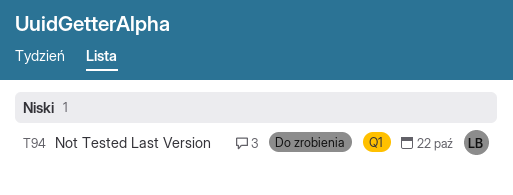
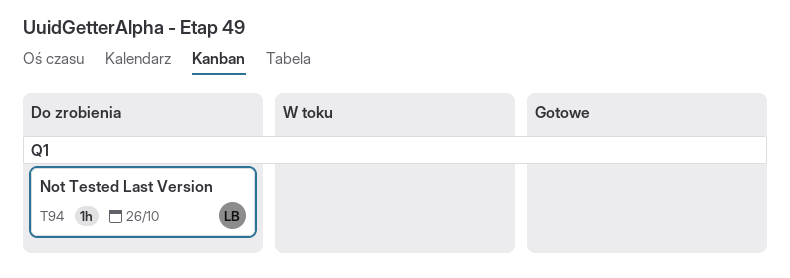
T94, due: Oct 22 -> Oct 26

